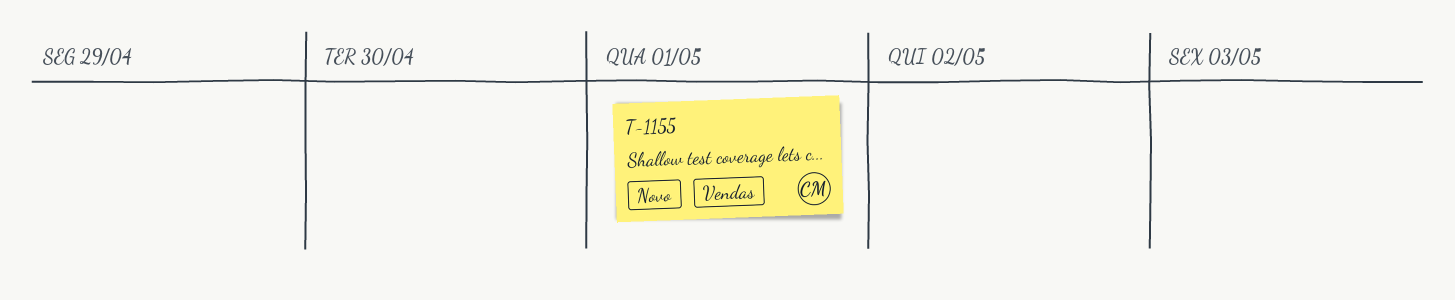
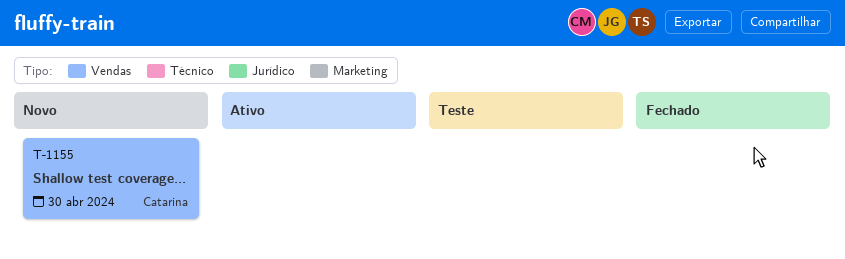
T-1155, due: May 1 -> Apr 30

